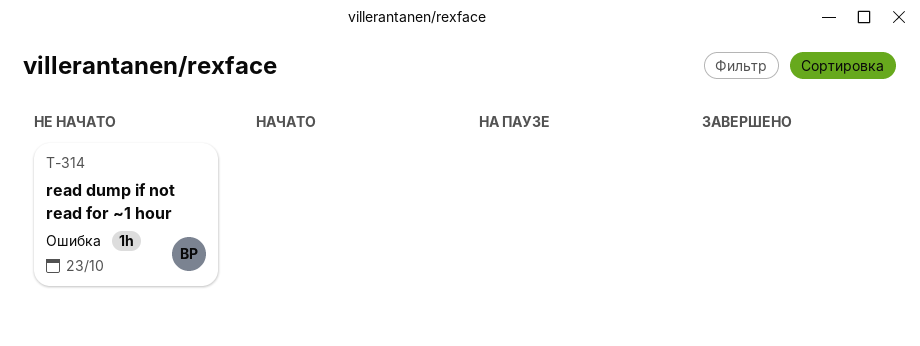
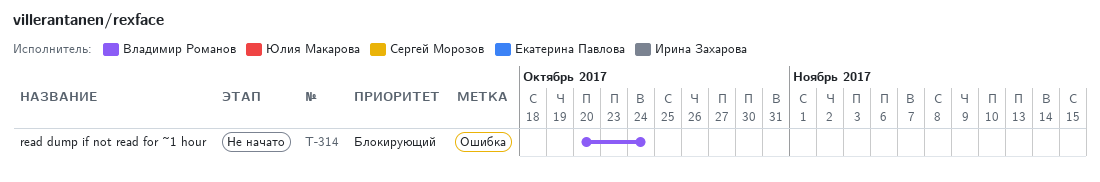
T-314, due: Oct 23 -> Oct 24

